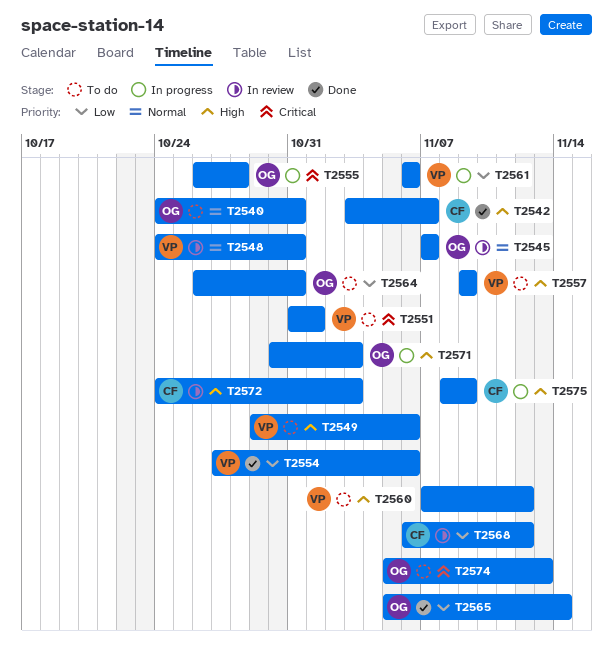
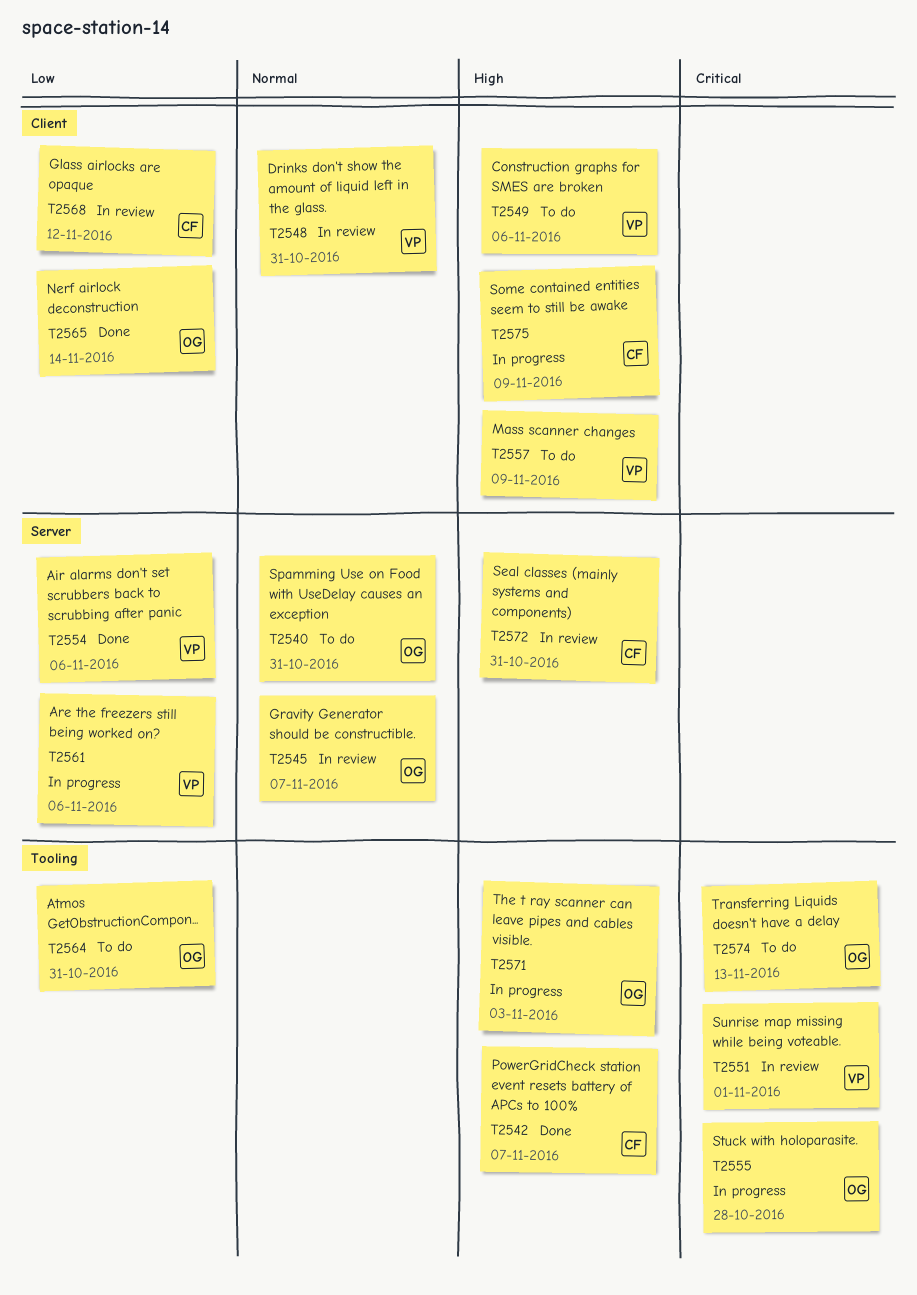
T2551, status: To do -> In review
T2560: present -> none
T2572, due: Nov 3 -> Oct 31

